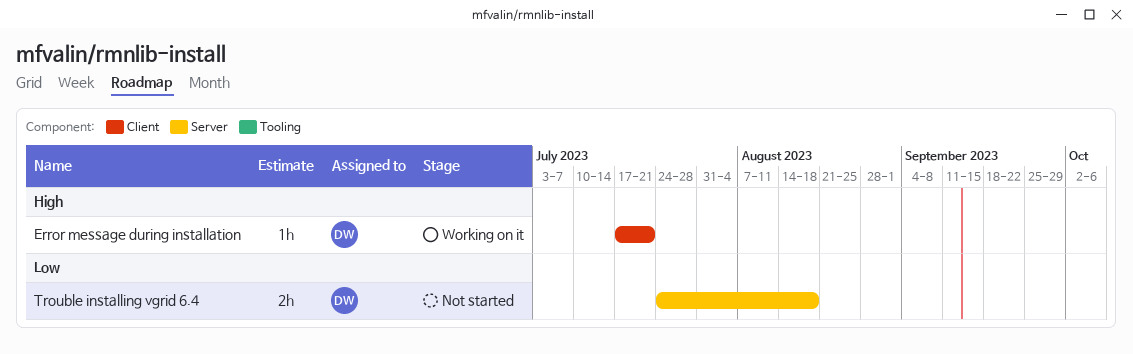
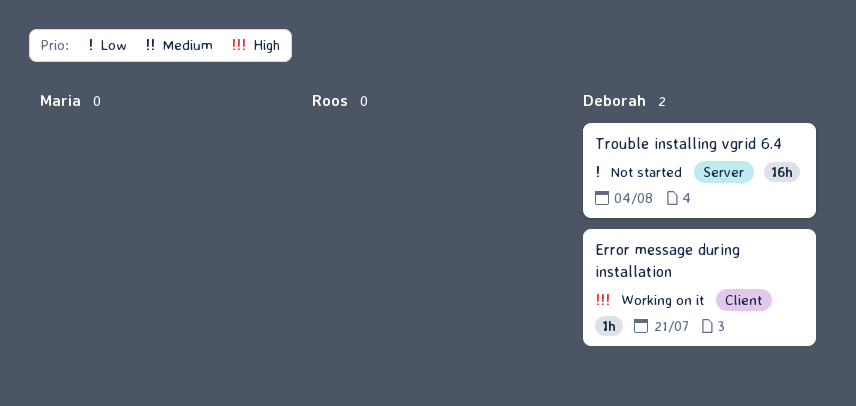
Trouble installing vgrid 6.4, estimate: 2h -> 16h
Trouble installing vgrid 6.4, due: Aug 18 -> Aug 4

